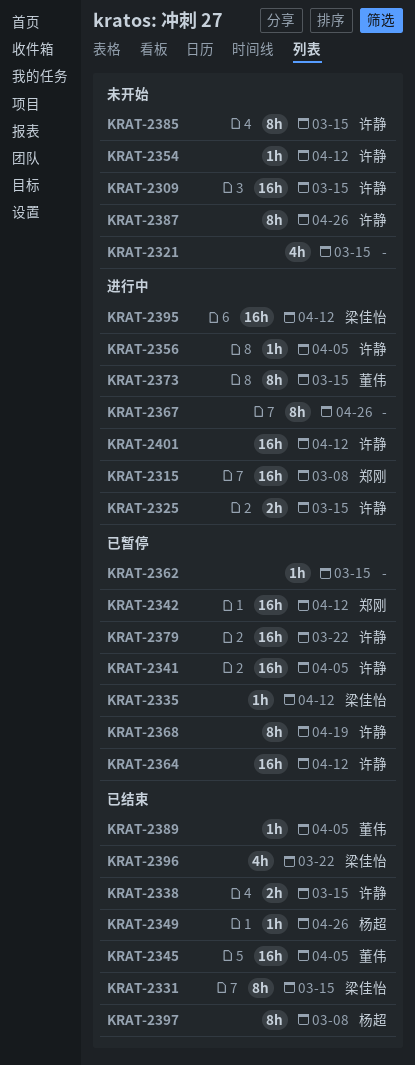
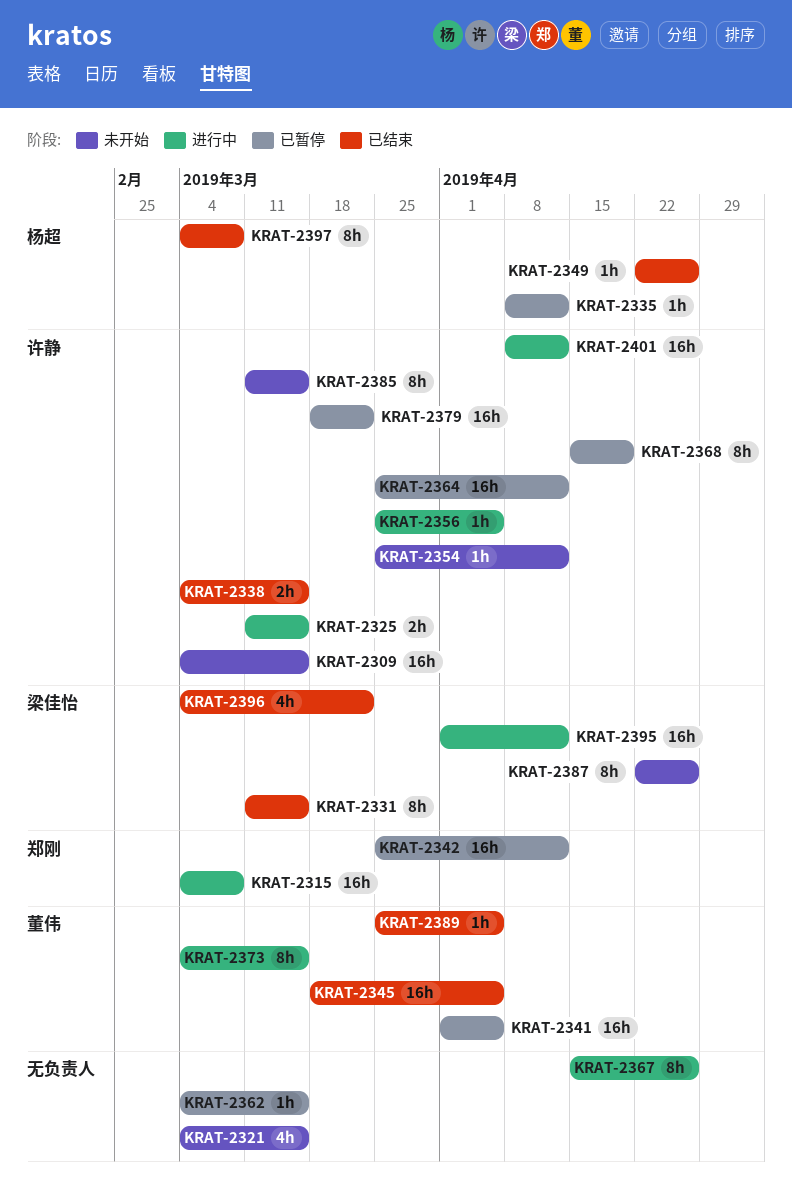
KRAT-2335, owner: 梁佳怡 -> 杨超
KRAT-2341, owner: 许静 -> 董伟
KRAT-2387, owner: 许静 -> 梁佳怡

